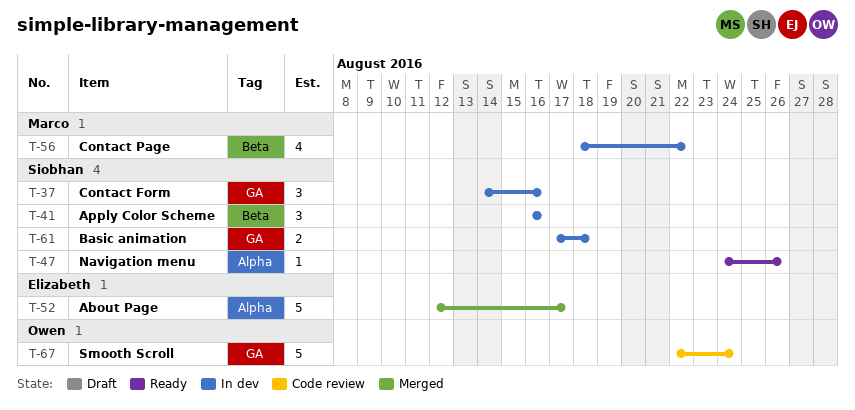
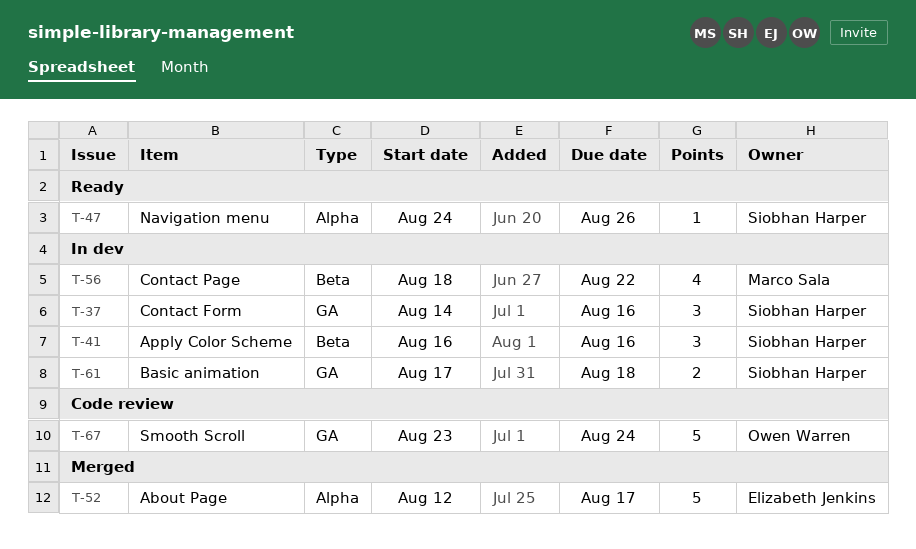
T-67, start: Aug 22 -> Aug 23

